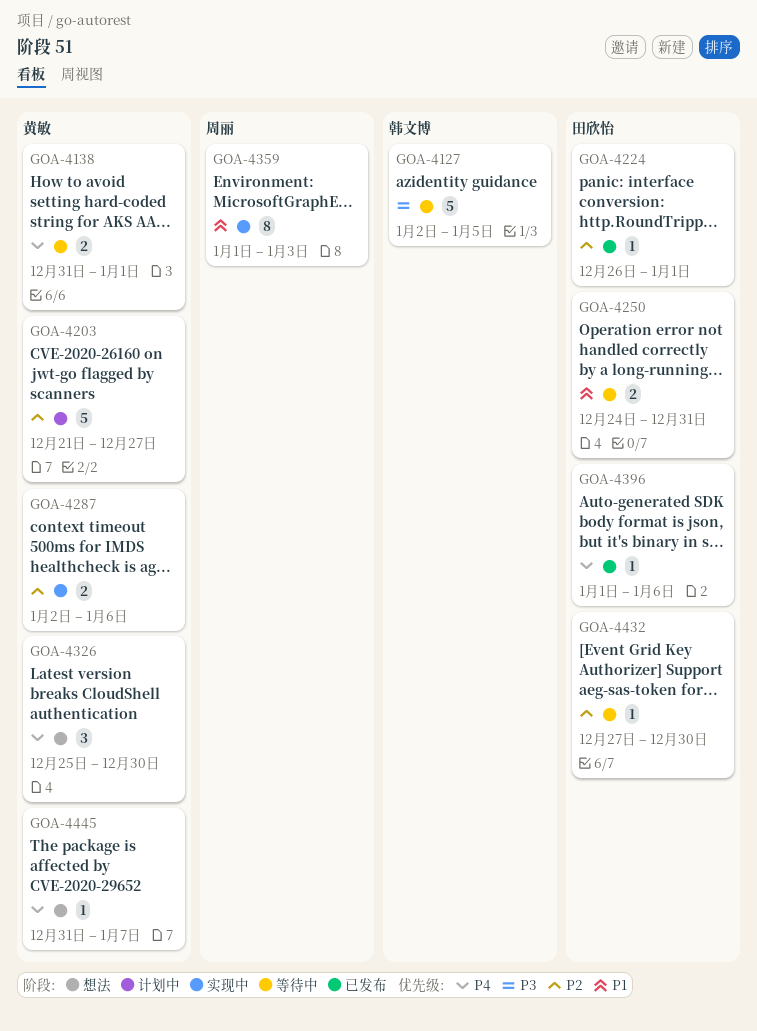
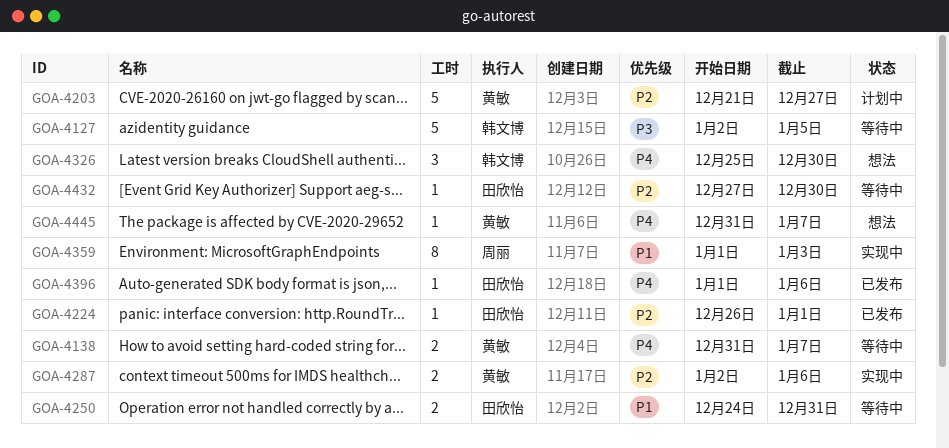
GOA-4138, due: Jan 1 -> Jan 7
GOA-4326, owner: 黄敏 -> 韩文博

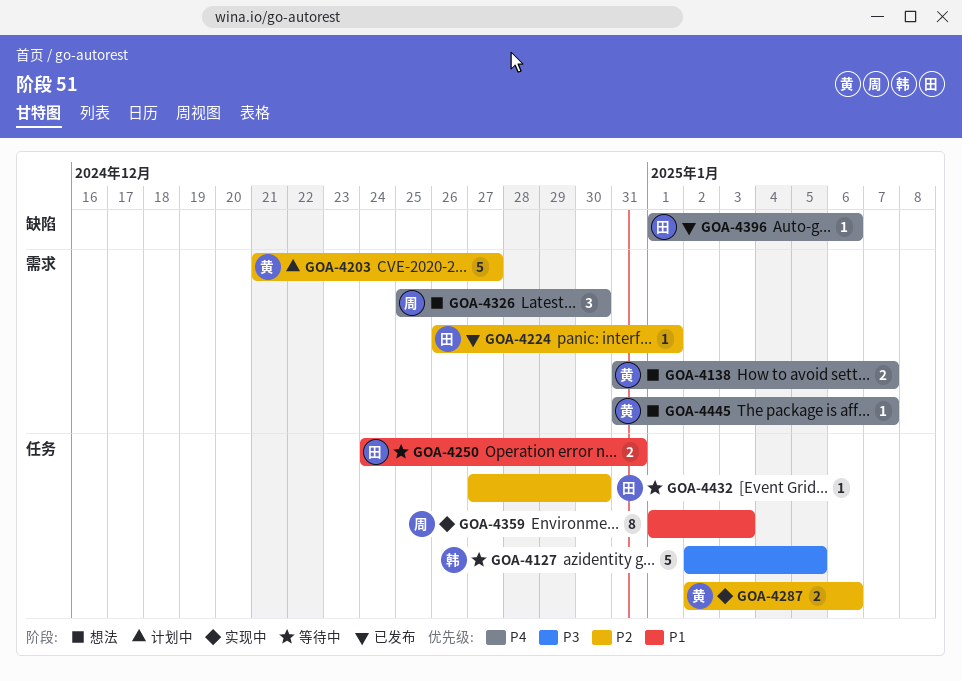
GOA-4138, status: 等待中 -> 想法
GOA-4326, owner: 韩文博 -> 周丽

